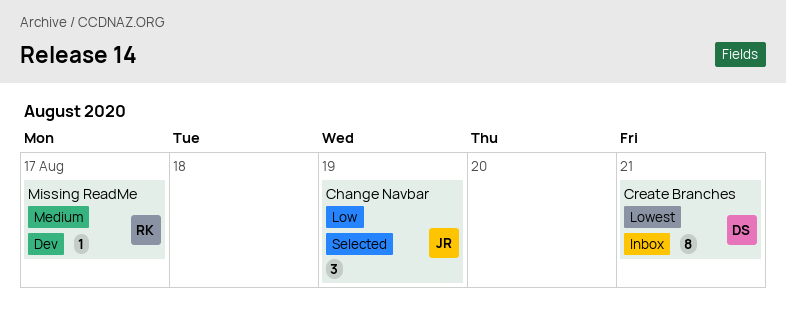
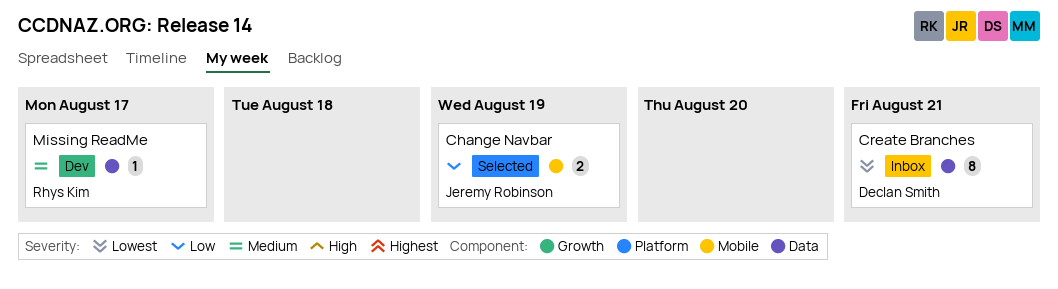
Change Navbar, estimate: 3 -> 2

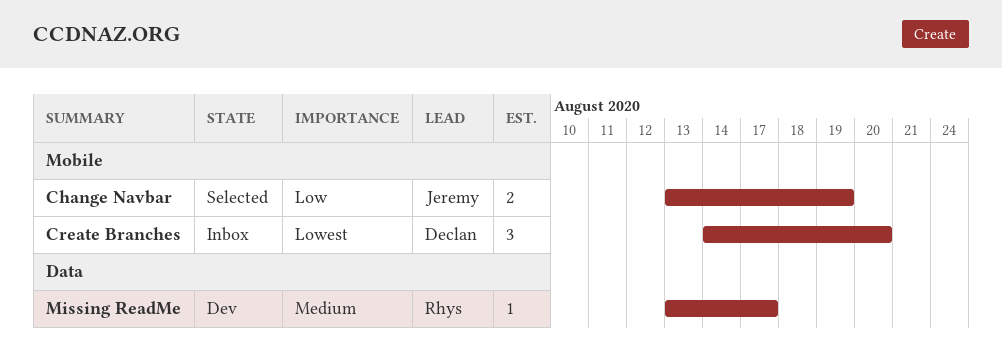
Create Branches, label: Data -> Mobile
Create Branches, estimate: 8 -> 3
Create Branches, due: Aug 21 -> Aug 20

